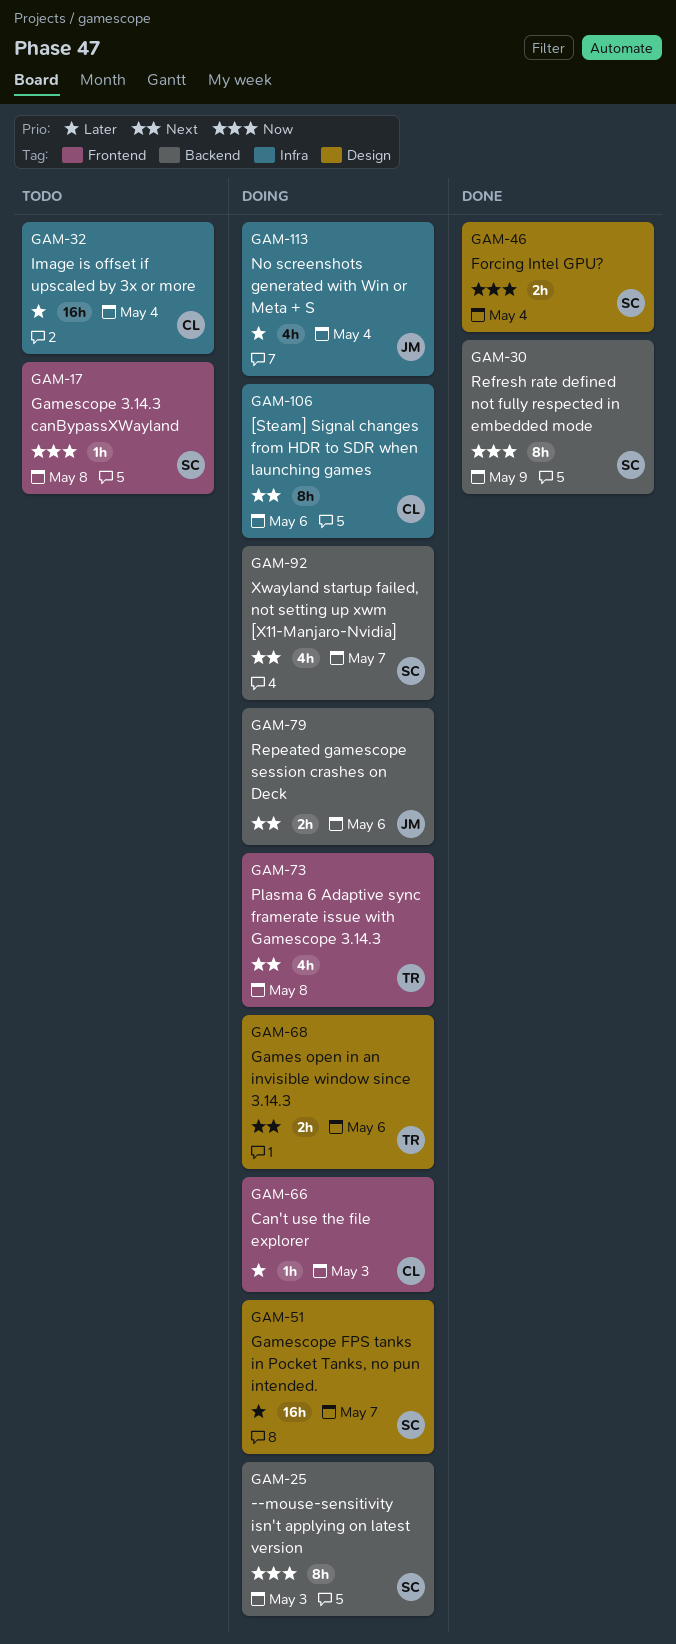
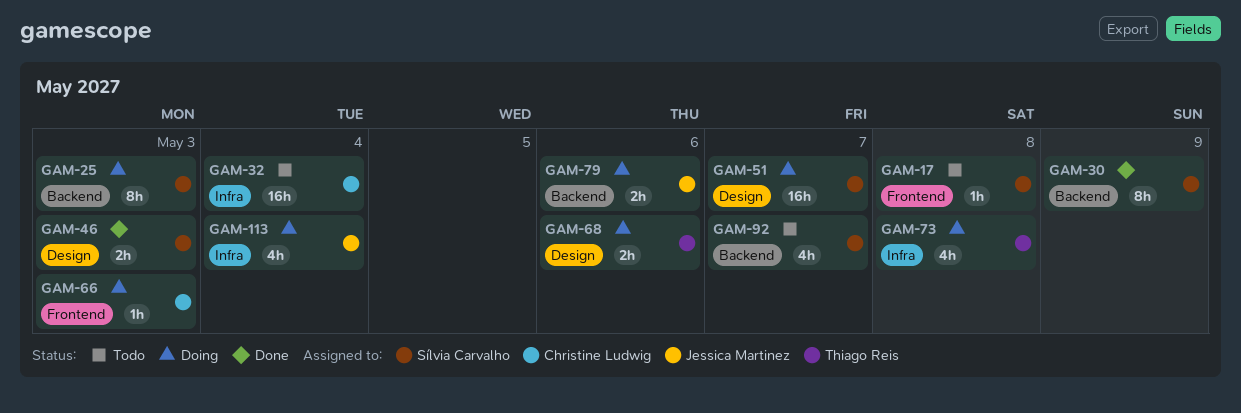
GAM-46, day: May 4 -> May 3
GAM-73, label: Frontend -> Infra
GAM-92, status: Doing -> Todo
GAM-106: present -> none

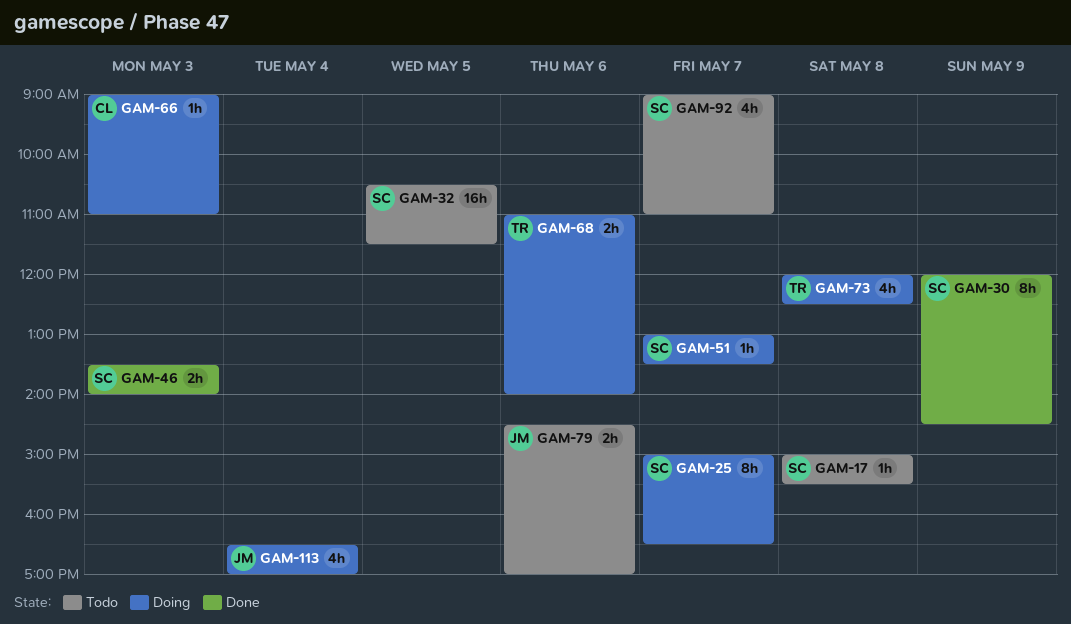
GAM-25, day: May 3 -> May 7
GAM-32, owner: Christine Ludwig -> Sílvia Carvalho
GAM-32, day: May 4 -> May 5
GAM-51, estimate: 16h -> 1h
GAM-79, status: Doing -> Todo

